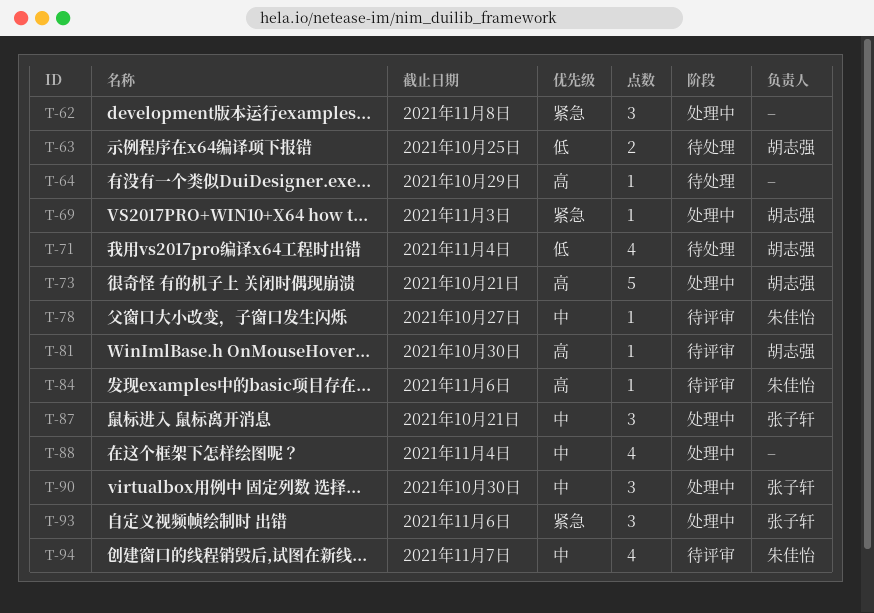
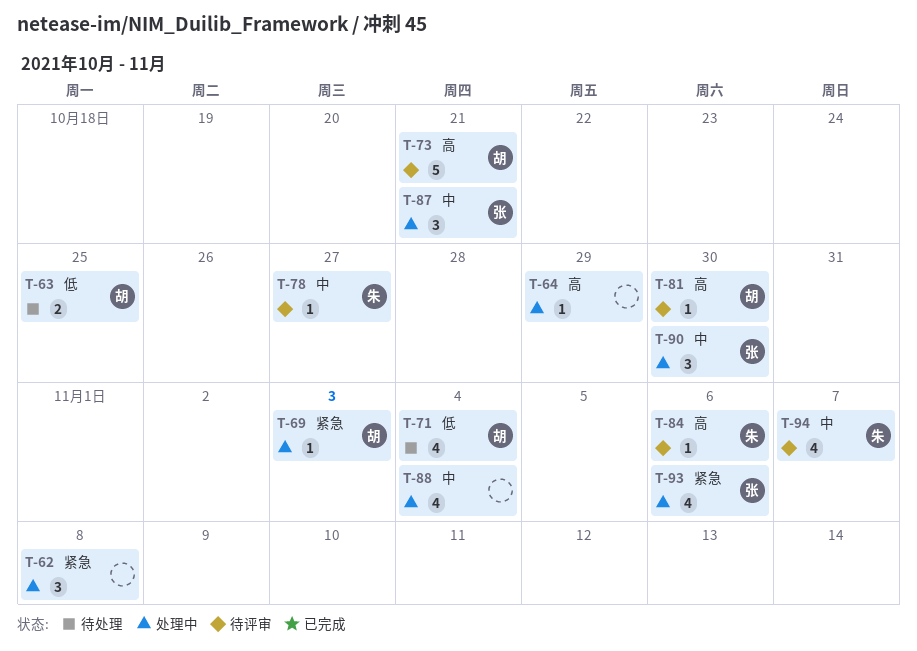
T-64, status: 待处理 -> 处理中
T-73, status: 处理中 -> 待评审
T-93, estimate: 3 -> 4

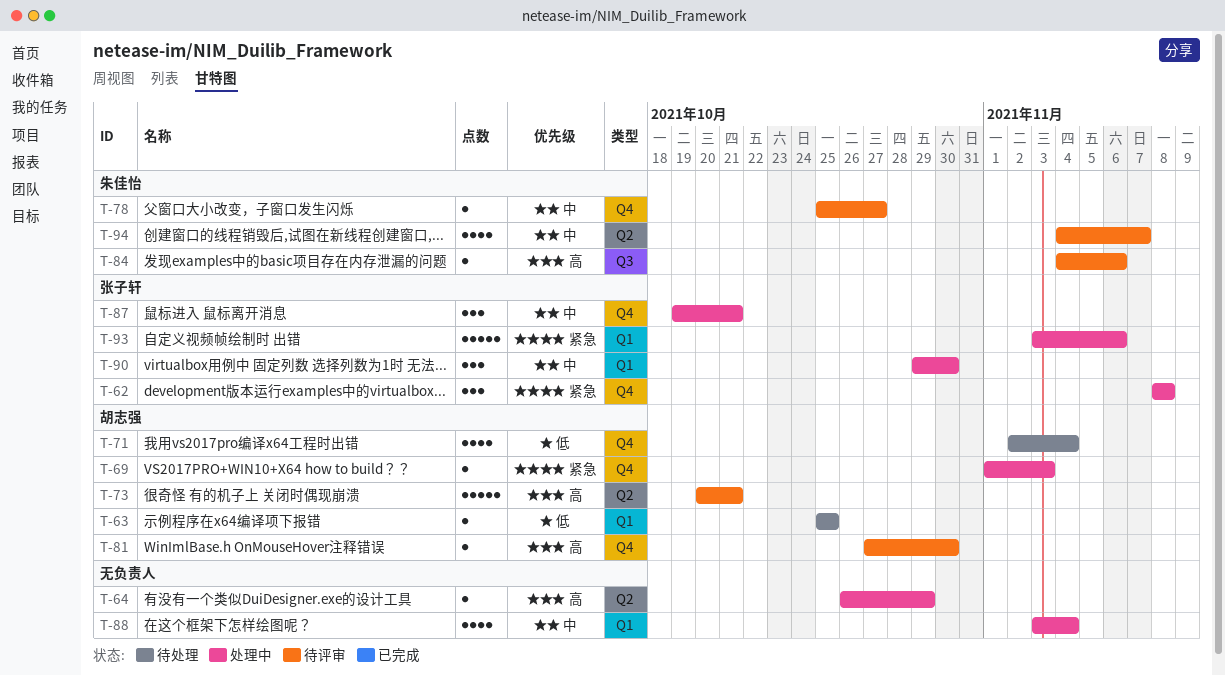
T-62, owner: none -> 张子轩
T-63, estimate: 2 -> 1
T-93, estimate: 4 -> 5

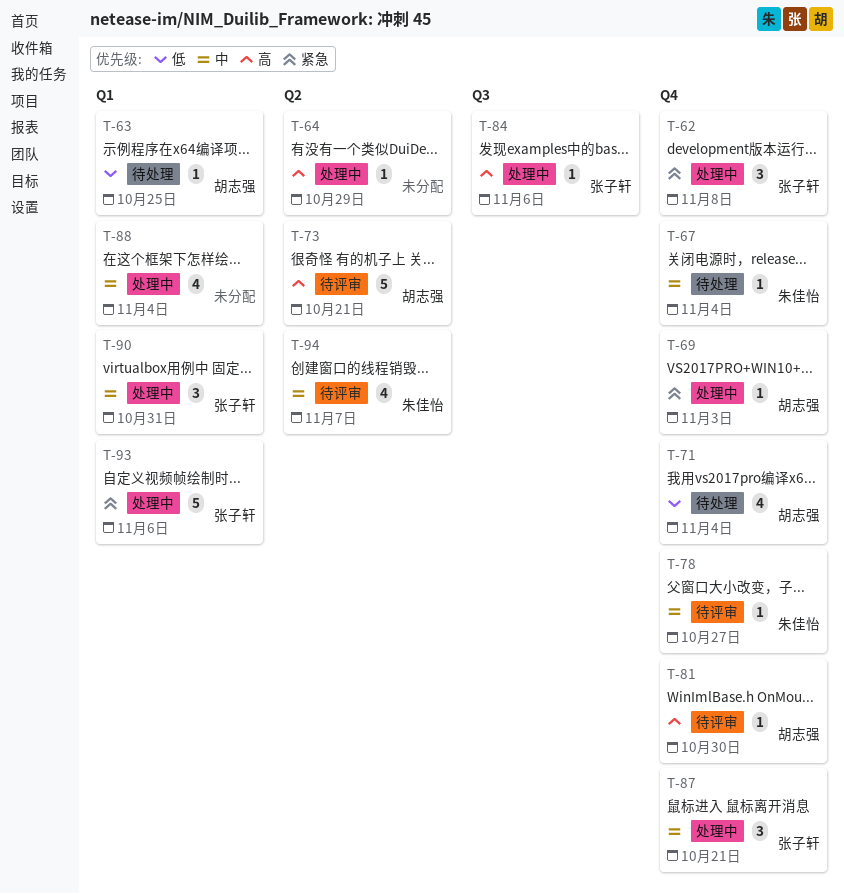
T-67: none -> present
T-84, status: 待评审 -> 处理中
T-84, owner: 朱佳怡 -> 张子轩
T-90, due: Oct 30 -> Oct 31

